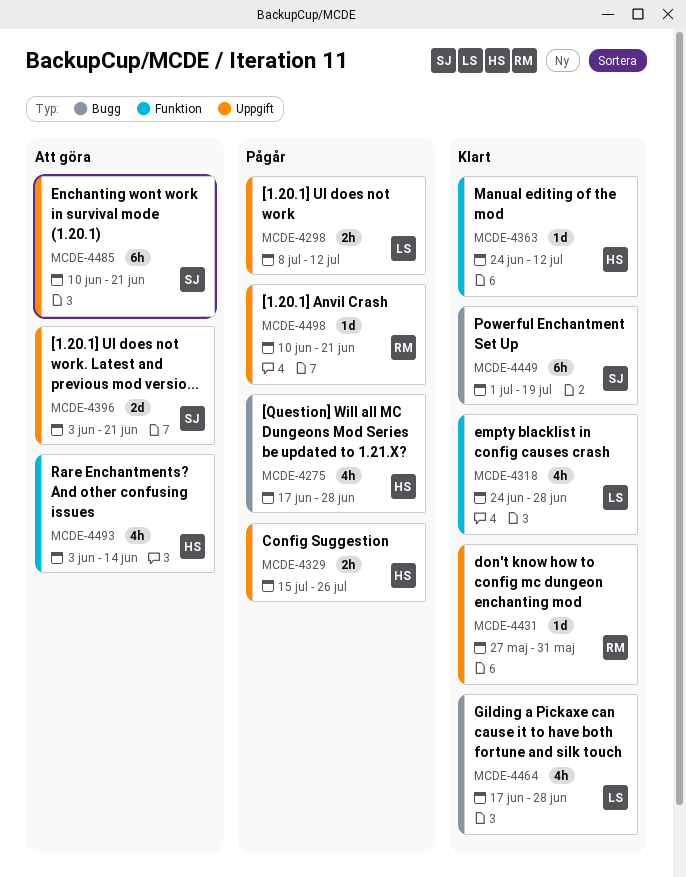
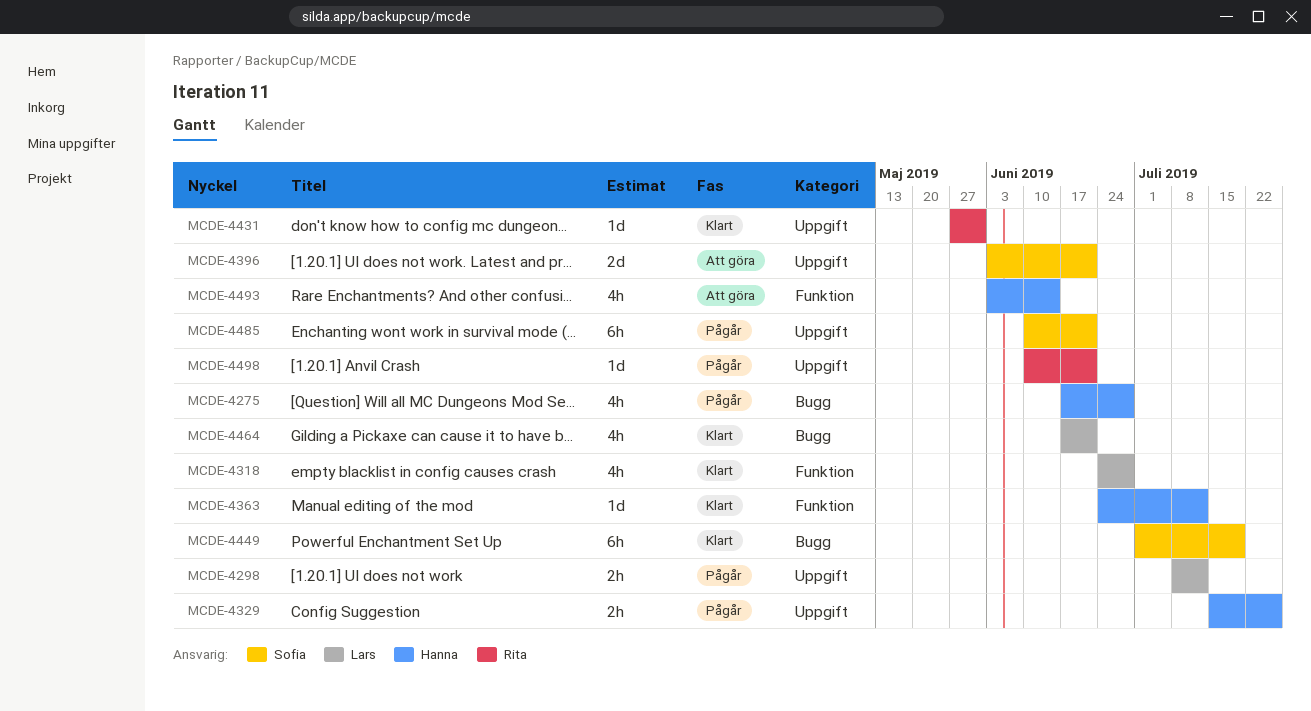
MCDE-4464, due: Jun 28 -> Jun 21
MCDE-4485, status: Att göra -> Pågår

